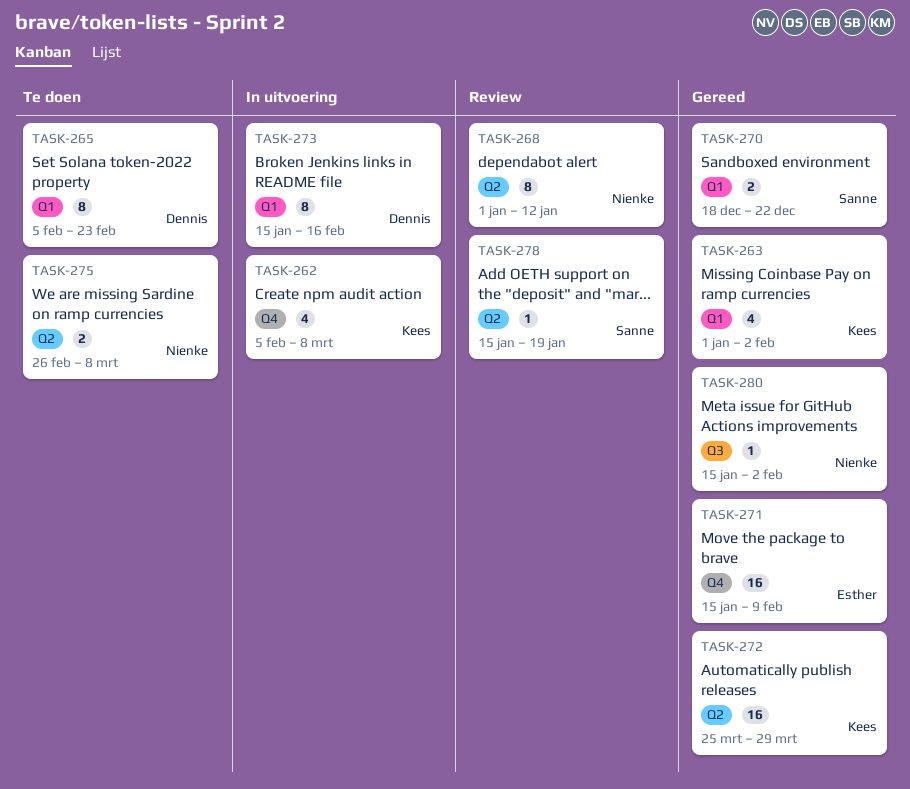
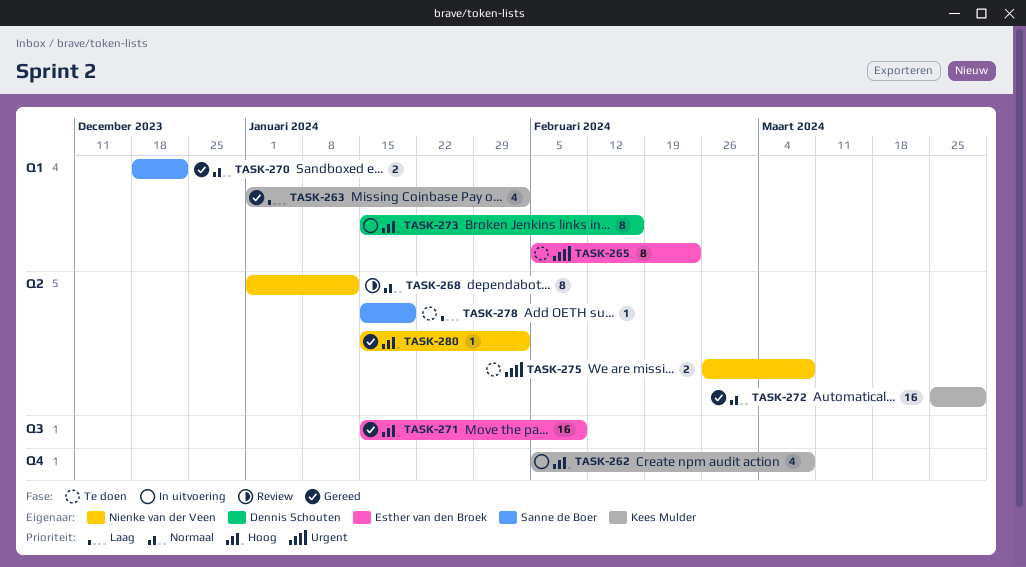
TASK-265, owner: Dennis Schouten -> Esther van den Broek
TASK-271, label: Q4 -> Q3
TASK-278, status: Review -> Te doen
TASK-280, label: Q3 -> Q2

